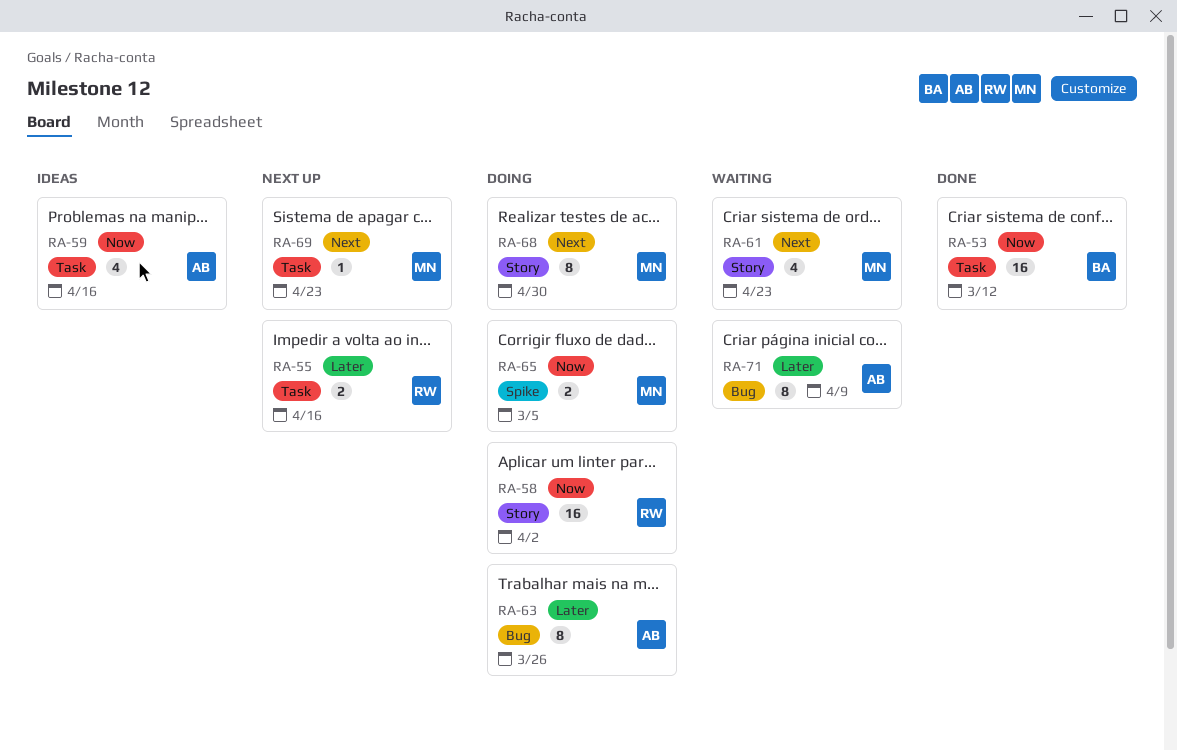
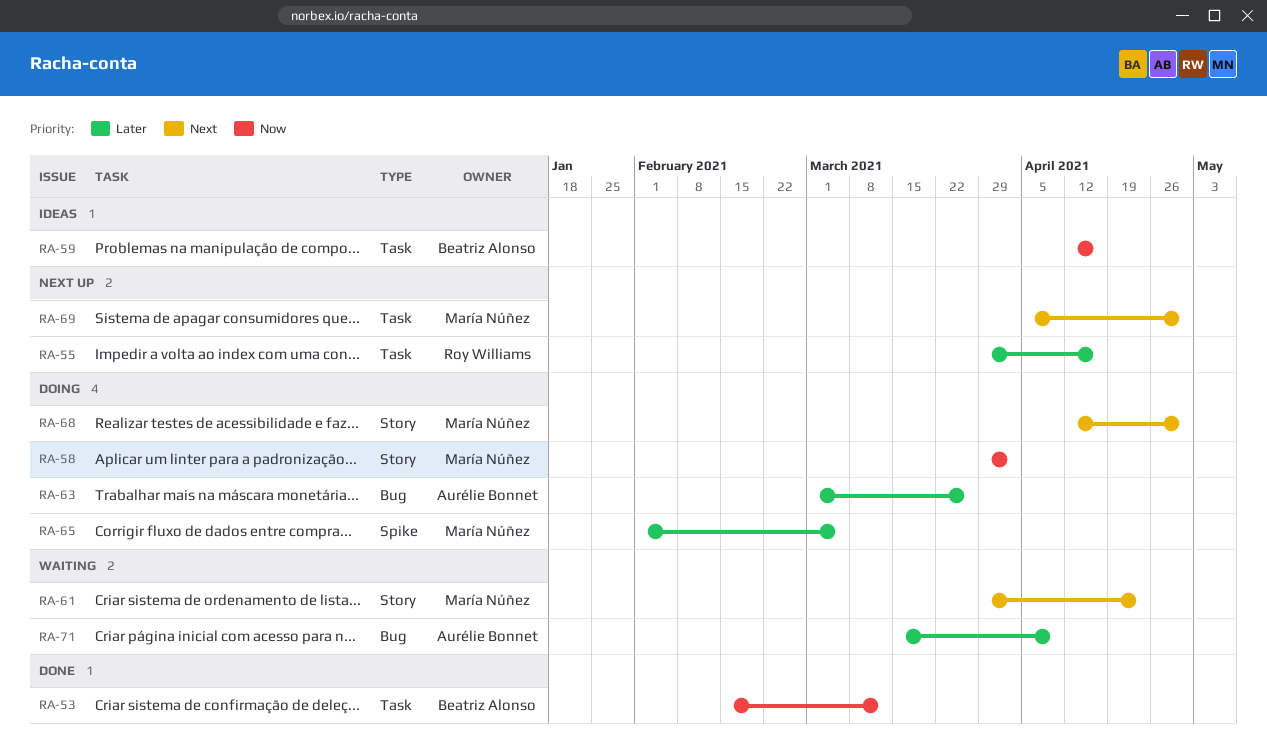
RA-58, owner: Roy Williams -> María Núñez
RA-59, owner: Aurélie Bonnet -> Beatriz Alonso
RA-65, priority: Now -> Later
RA-69, due: Apr 23 -> Apr 30

